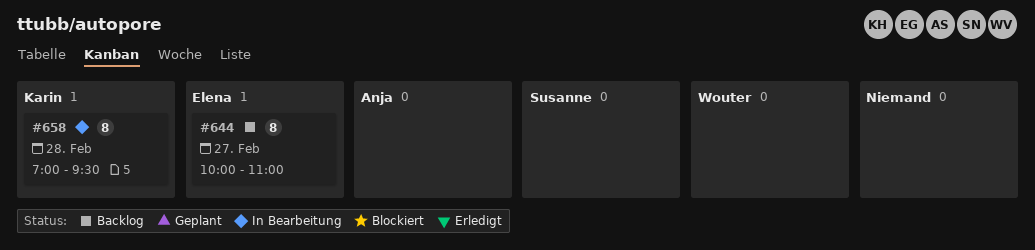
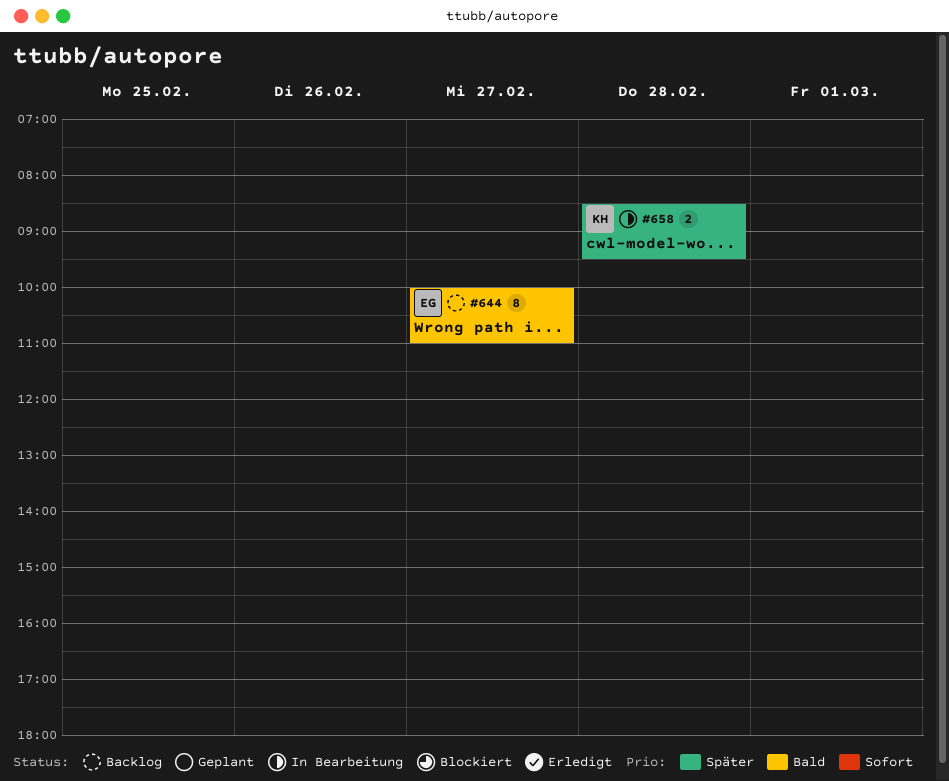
#658, estimate: 8 -> 2
#658, begins: 07:00 -> 08:30

